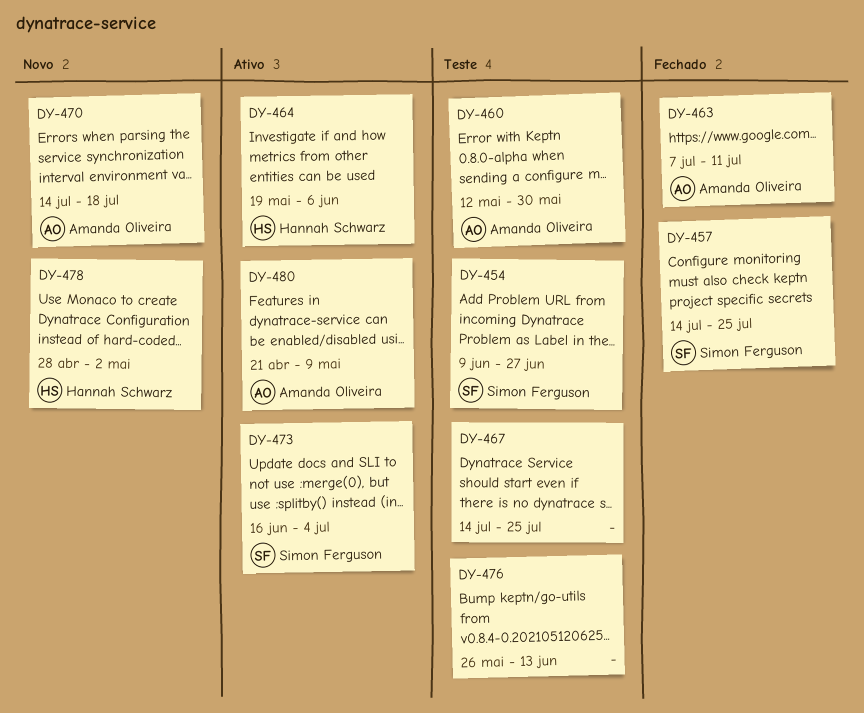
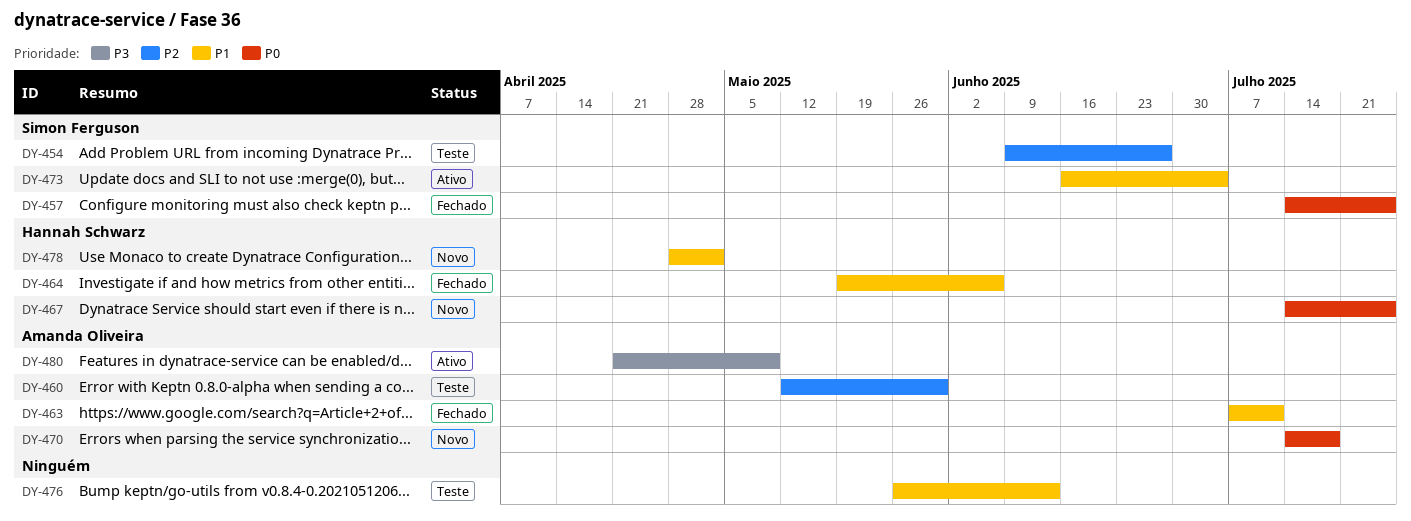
DY-464, status: Ativo -> Fechado
DY-467, status: Teste -> Novo
DY-467, owner: none -> Hannah Schwarz

